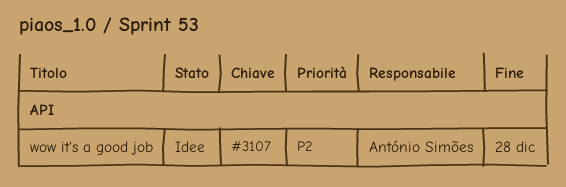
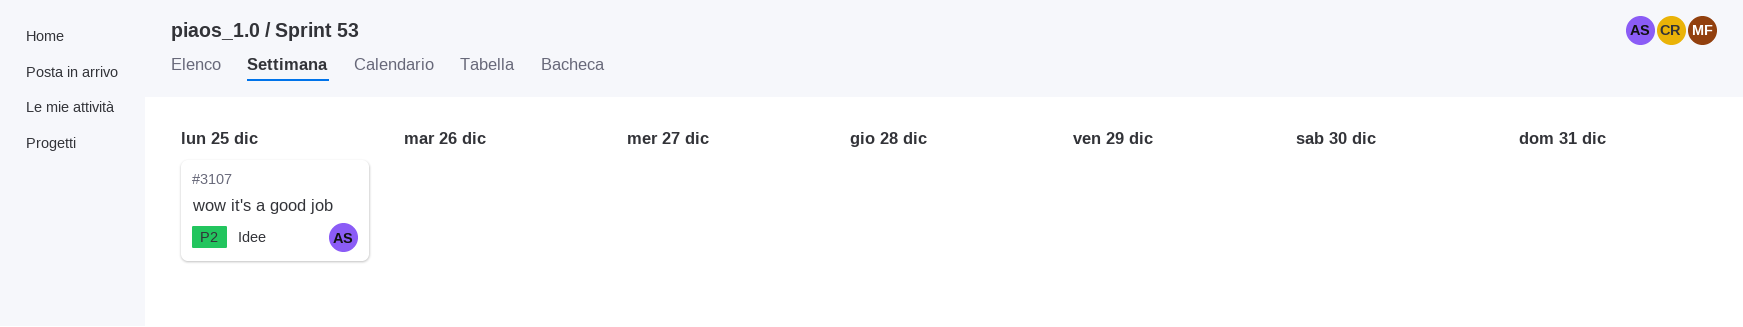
#3107, due: Dec 28 -> Dec 25

